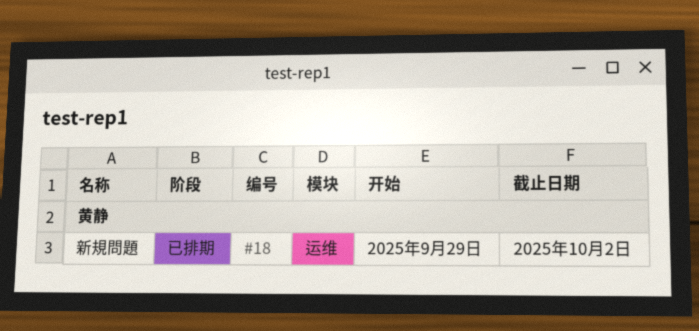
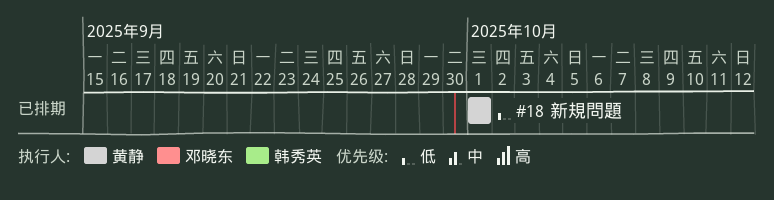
#18, start: Sep 29 -> Oct 1
#18, due: Oct 2 -> Oct 1

